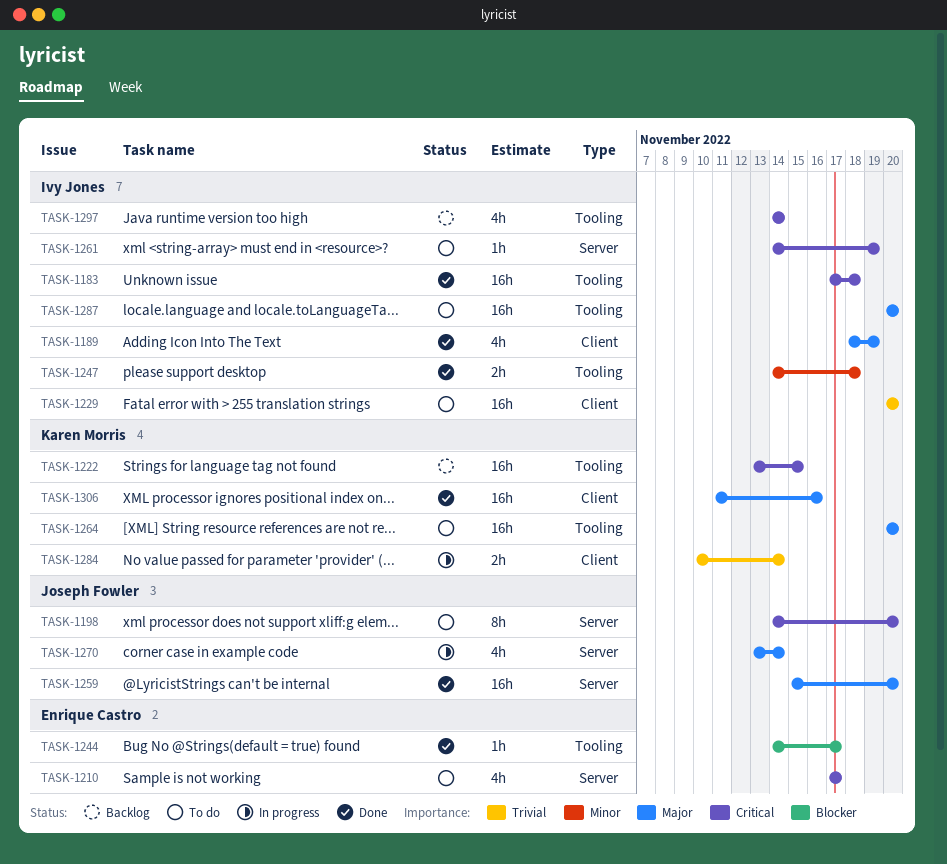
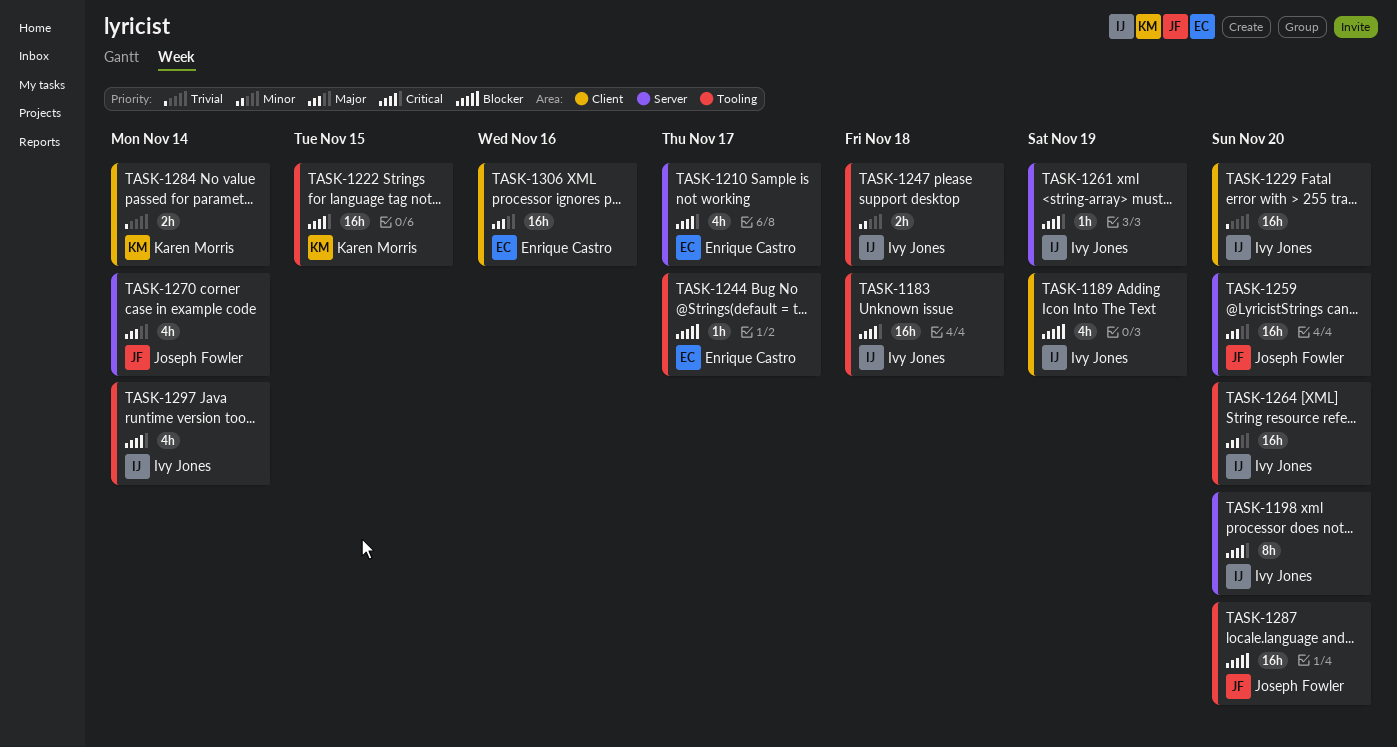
TASK-1189, priority: Major -> Blocker
TASK-1198, owner: Joseph Fowler -> Ivy Jones
TASK-1264, owner: Karen Morris -> Ivy Jones
TASK-1287, owner: Ivy Jones -> Joseph Fowler
TASK-1287, priority: Major -> Blocker
TASK-1306, owner: Karen Morris -> Enrique Castro

